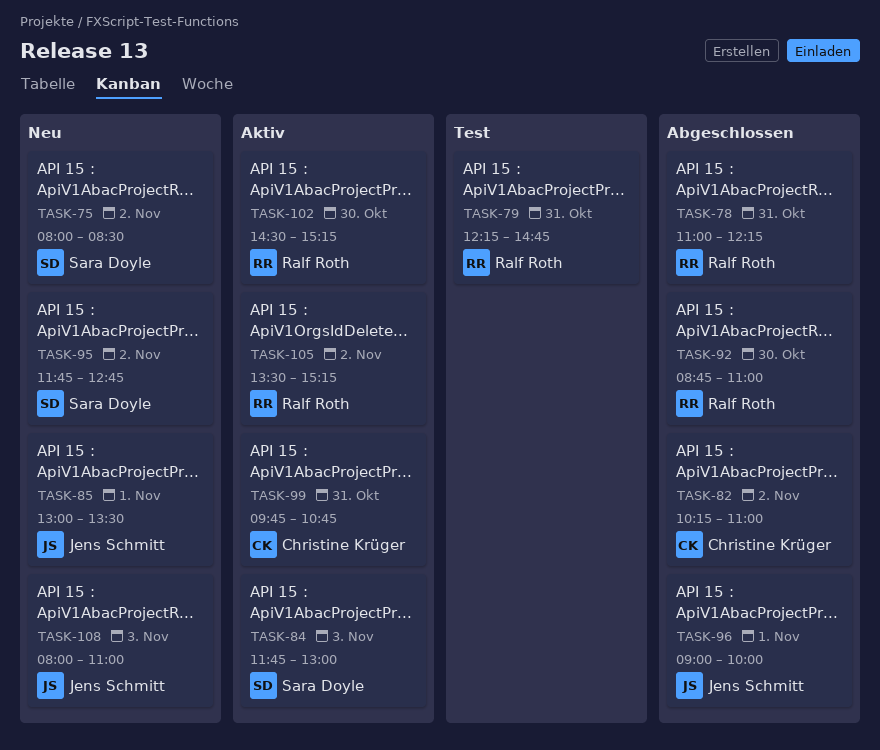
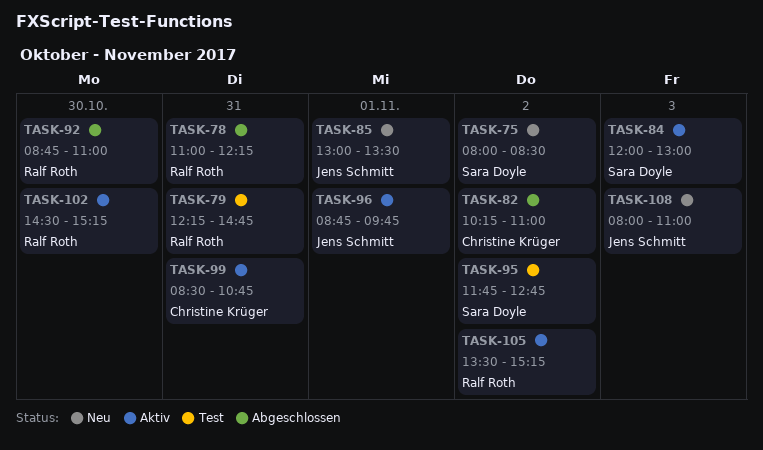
TASK-84, begins: 11:45 -> 12:00
TASK-95, status: Neu -> Test
TASK-96, status: Abgeschlossen -> Aktiv
TASK-96, begins: 09:00 -> 08:45
TASK-96, ends: 10:00 -> 09:45
TASK-99, begins: 09:45 -> 08:30

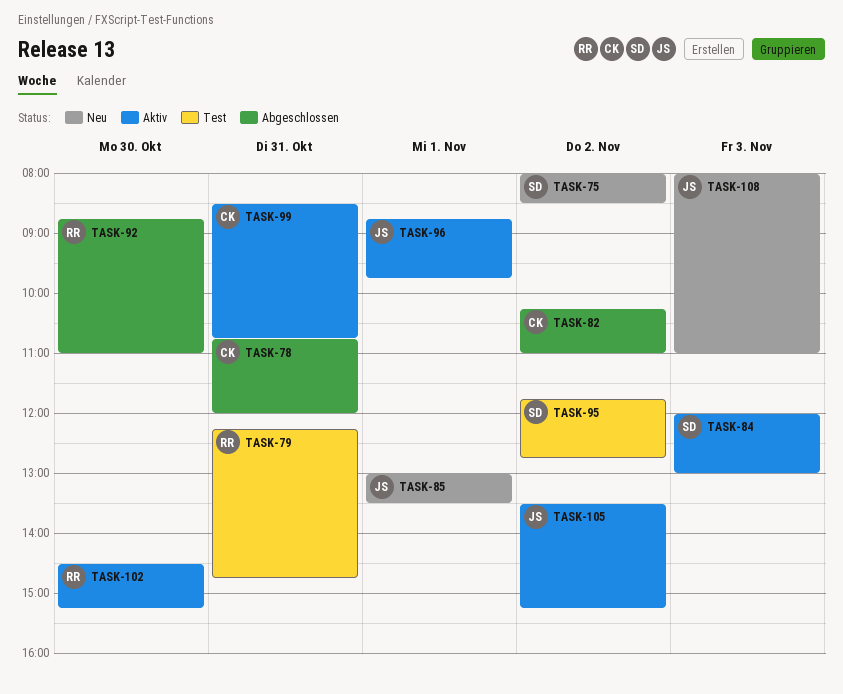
TASK-78, owner: Ralf Roth -> Christine Krüger
TASK-78, begins: 11:00 -> 10:45
TASK-78, ends: 12:15 -> 12:00
TASK-105, owner: Ralf Roth -> Jens Schmitt

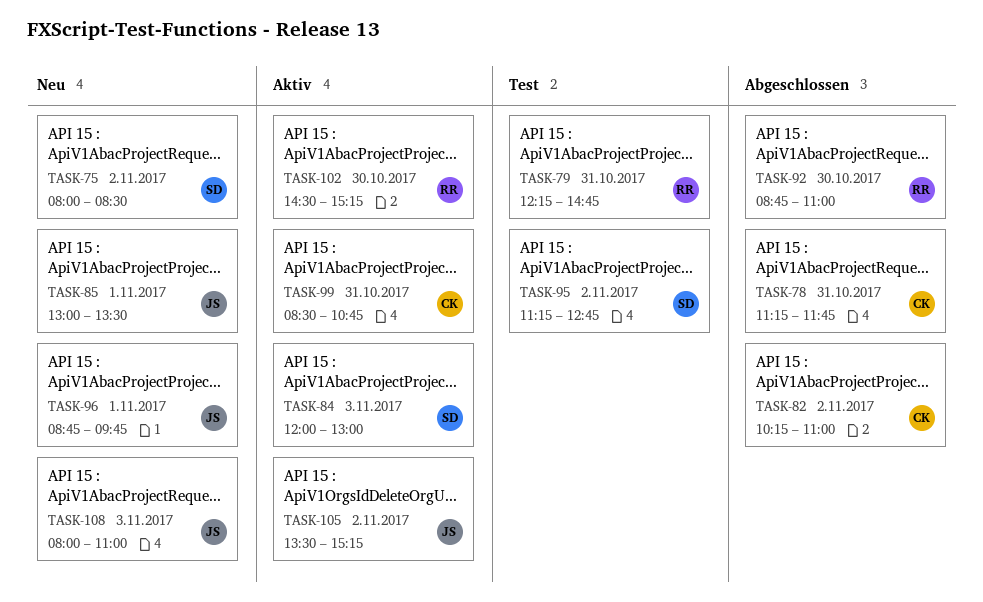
TASK-78, begins: 10:45 -> 11:15
TASK-78, ends: 12:00 -> 11:45
TASK-95, begins: 11:45 -> 11:15
TASK-96, status: Aktiv -> Neu

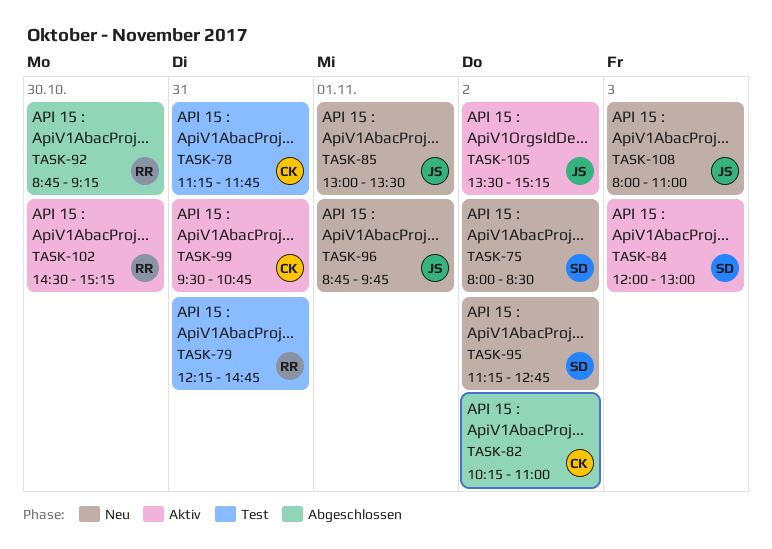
TASK-78, status: Abgeschlossen -> Test
TASK-92, ends: 11:00 -> 09:15
TASK-95, status: Test -> Neu
TASK-99, begins: 08:30 -> 09:30

